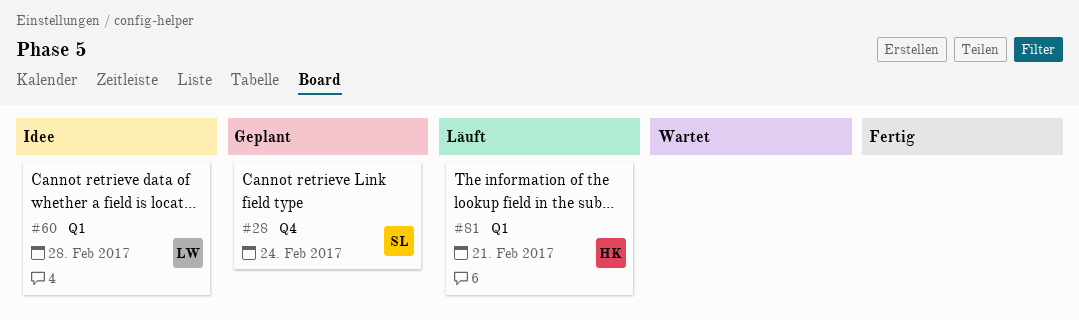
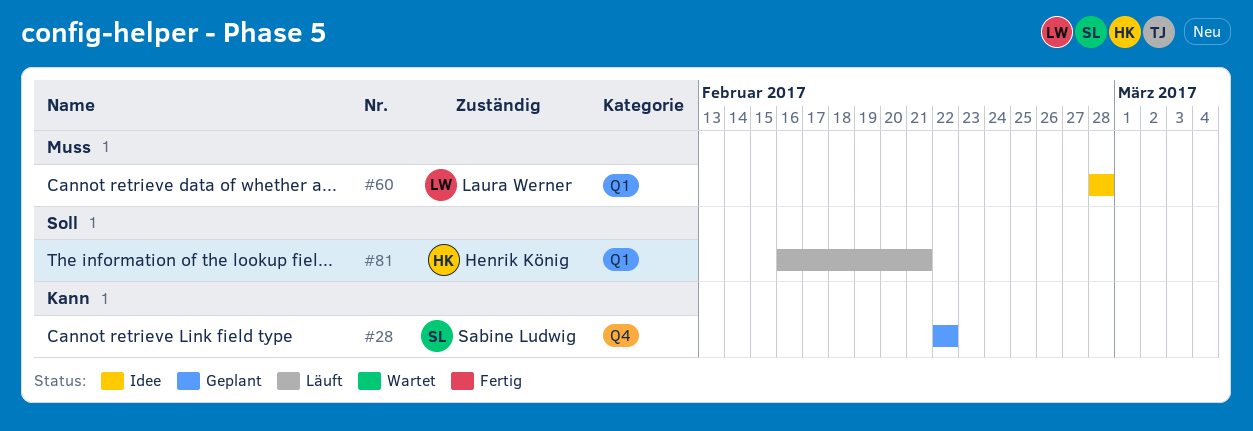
#28, due: Feb 24 -> Feb 22

